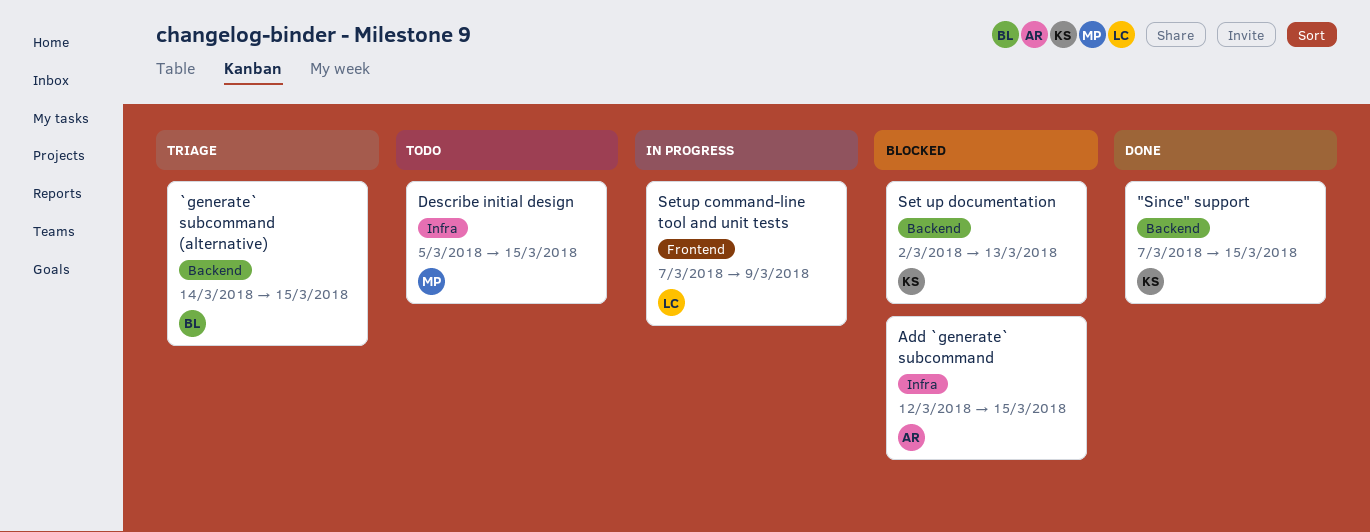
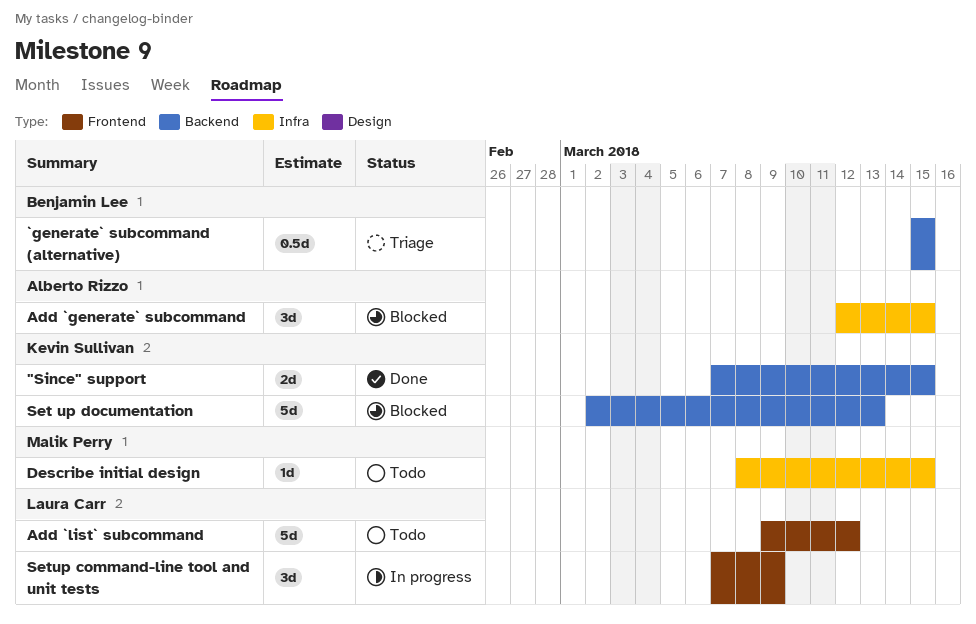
`generate` subcommand (alternative), start: Mar 14 -> Mar 15
Add `list` subcommand: none -> present
Describe initial design, start: Mar 5 -> Mar 8

